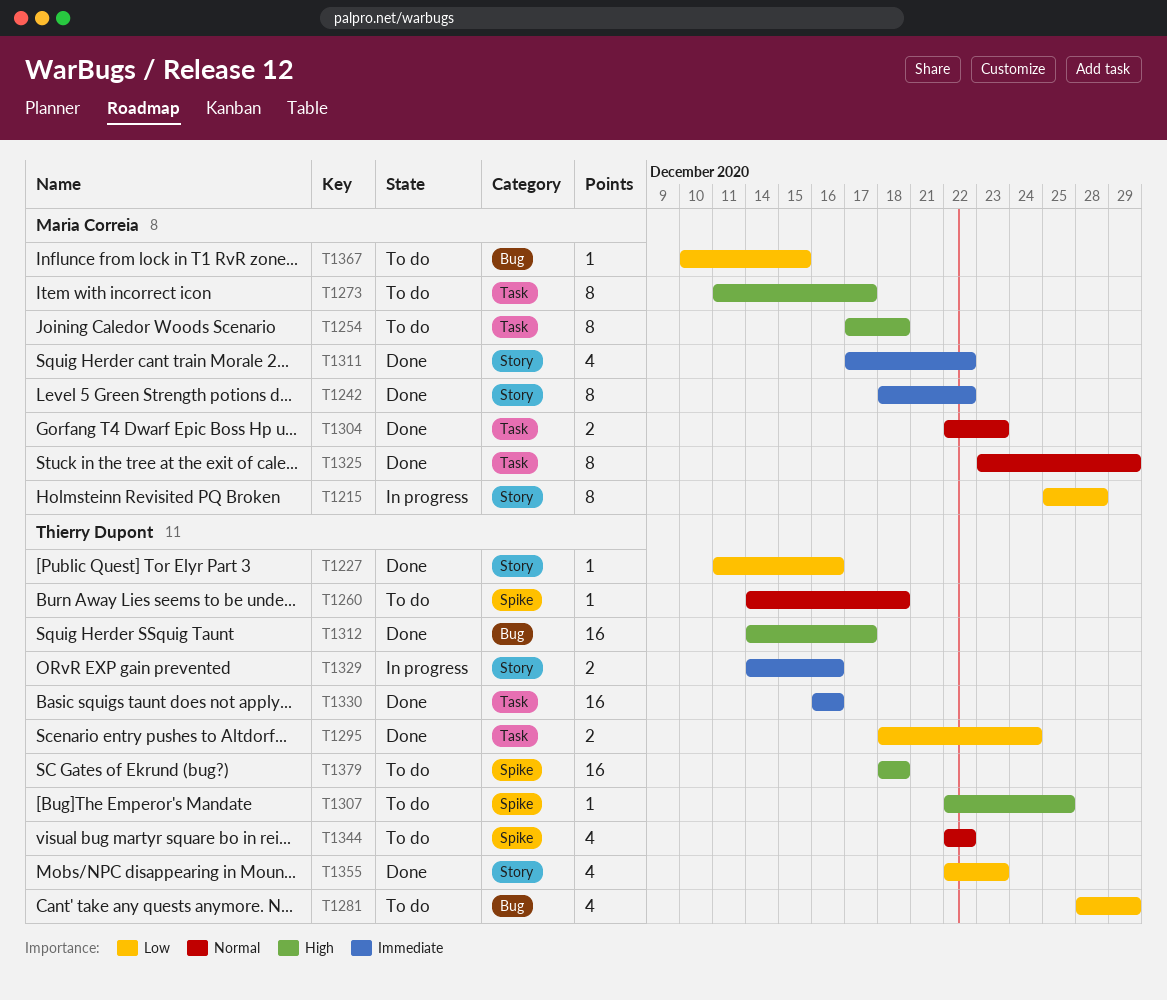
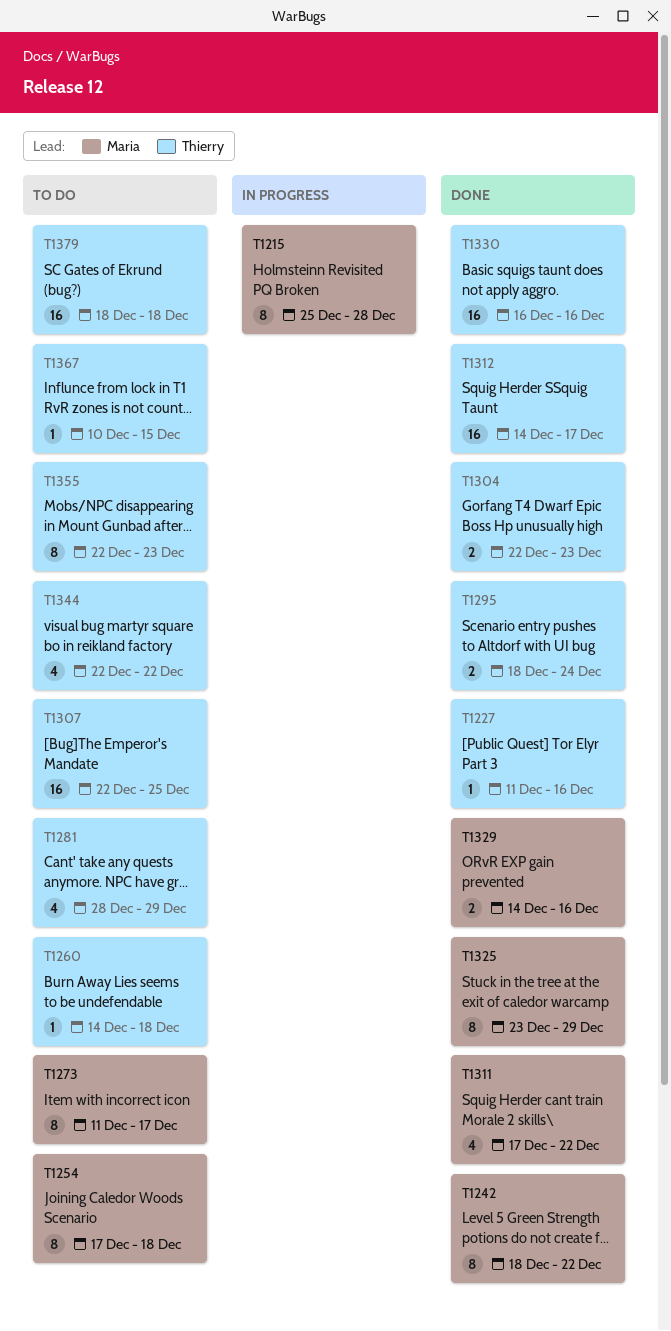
T1304, owner: Maria Correia -> Thierry Dupont
T1307, estimate: 1 -> 16
T1329, status: In progress -> Done
T1329, owner: Thierry Dupont -> Maria Correia
T1355, status: Done -> To do
T1355, estimate: 4 -> 8
T1367, owner: Maria Correia -> Thierry Dupont

